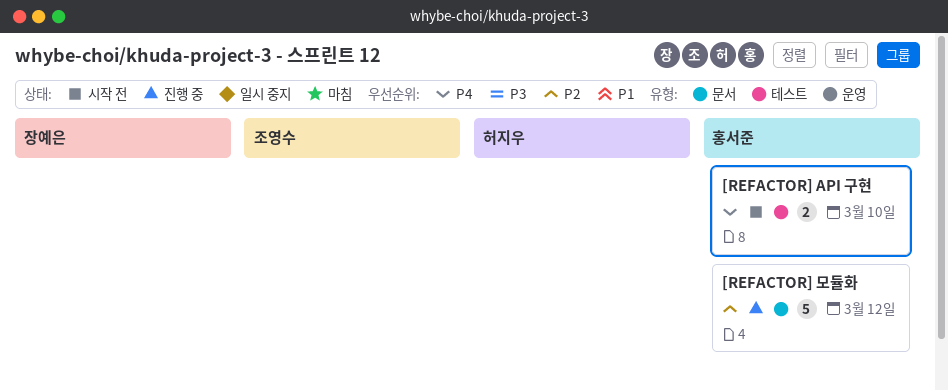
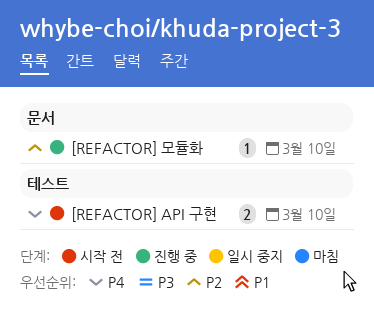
[REFACTOR] 모듈화, estimate: 5 -> 1
[REFACTOR] 모듈화, due: Mar 12 -> Mar 10

